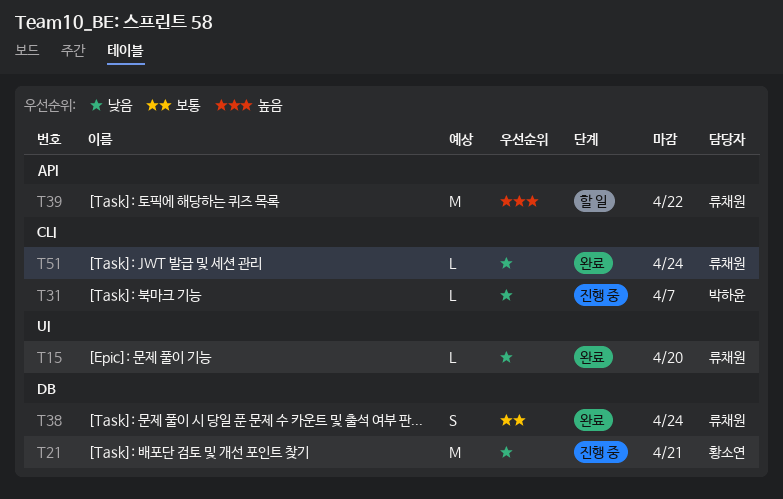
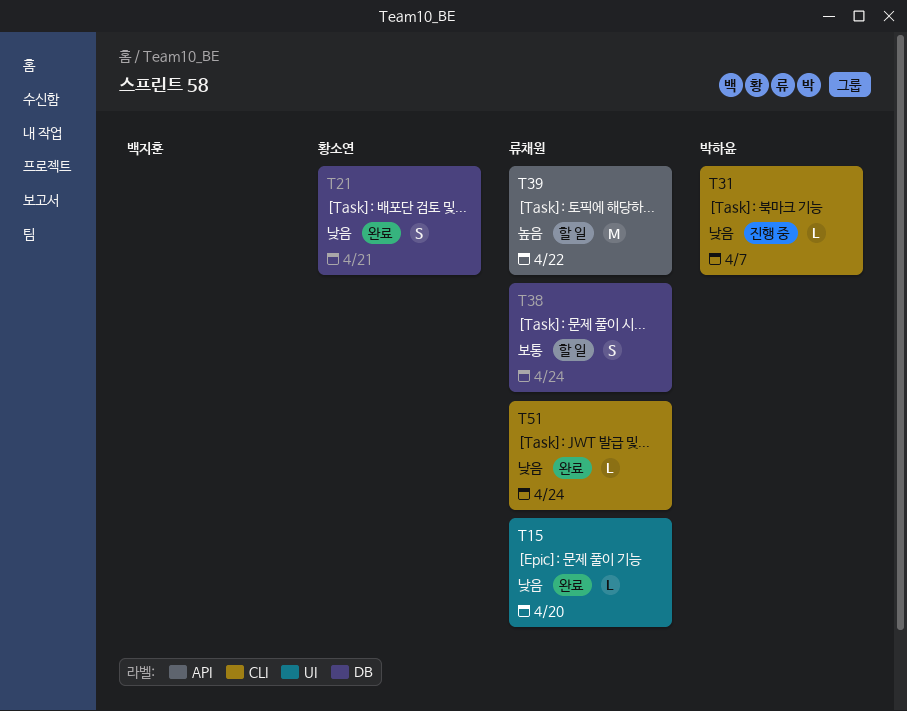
T21, status: 진행 중 -> 완료
T21, estimate: M -> S
T38, status: 완료 -> 할 일

